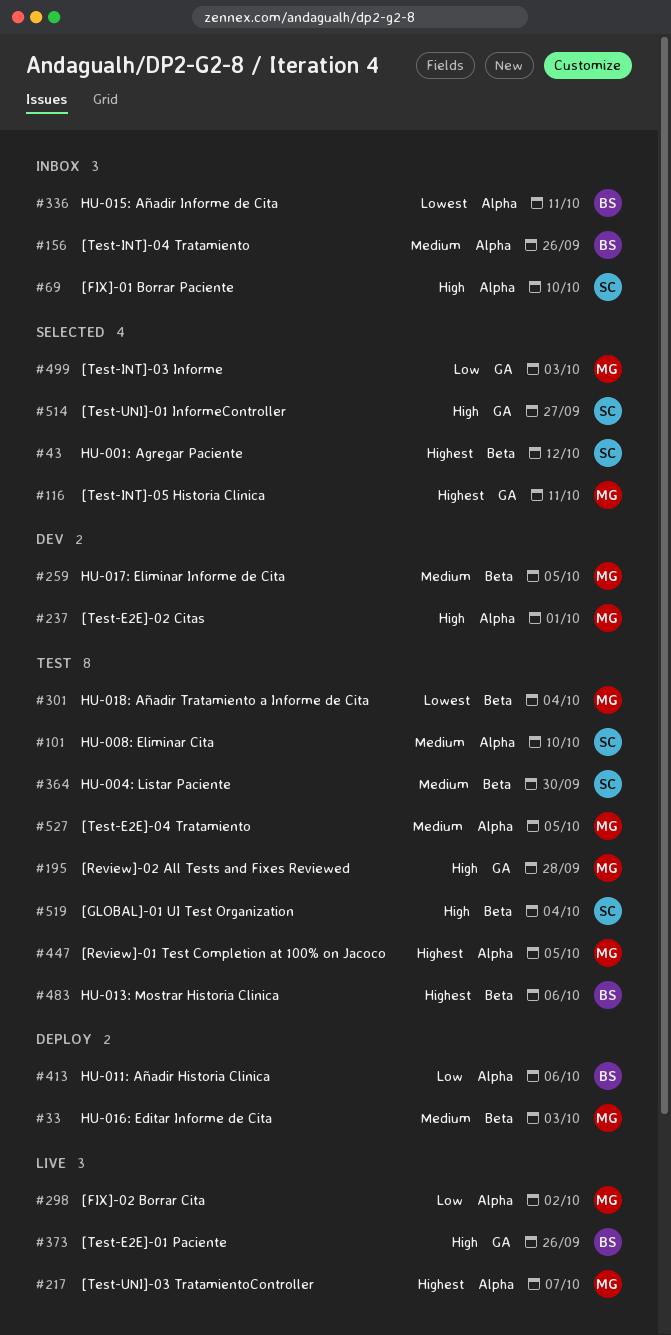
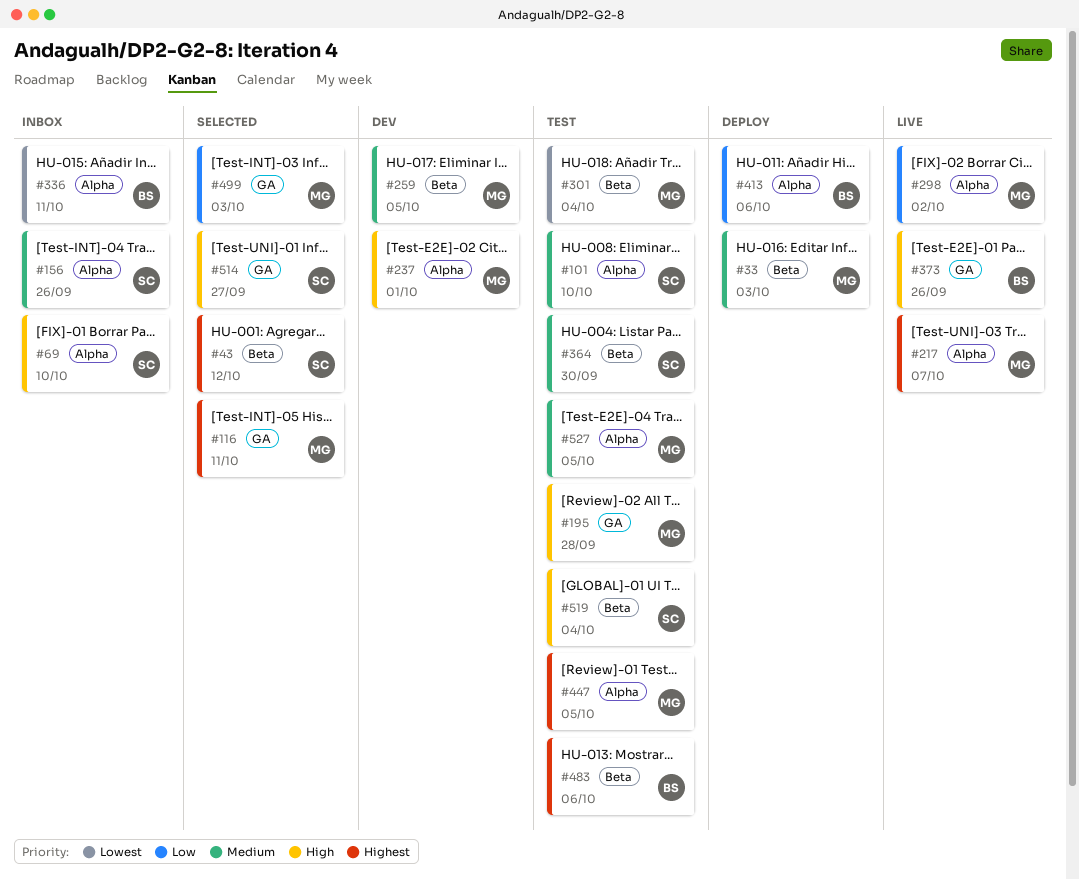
#156, owner: BS -> SC

